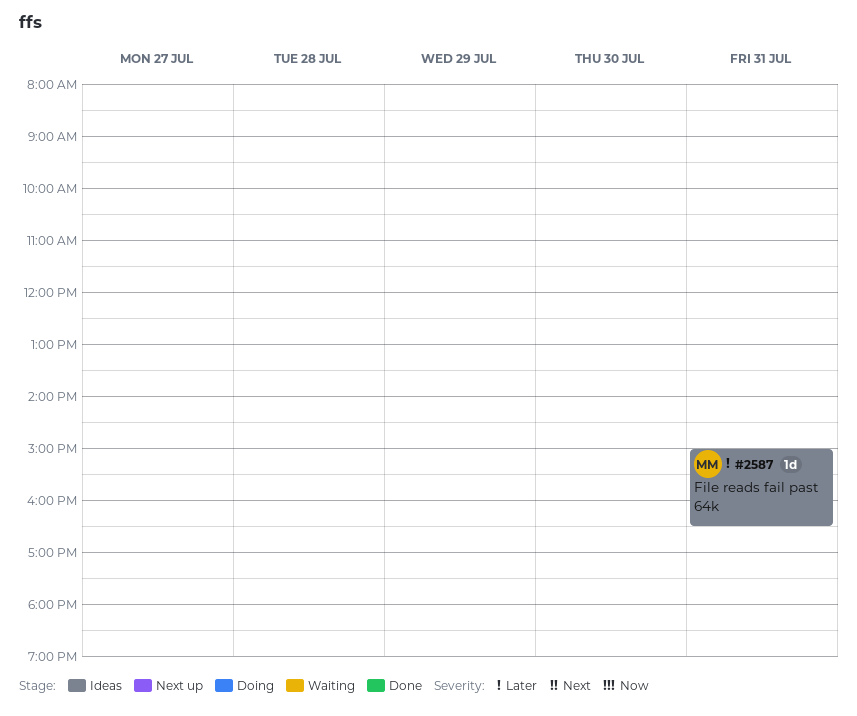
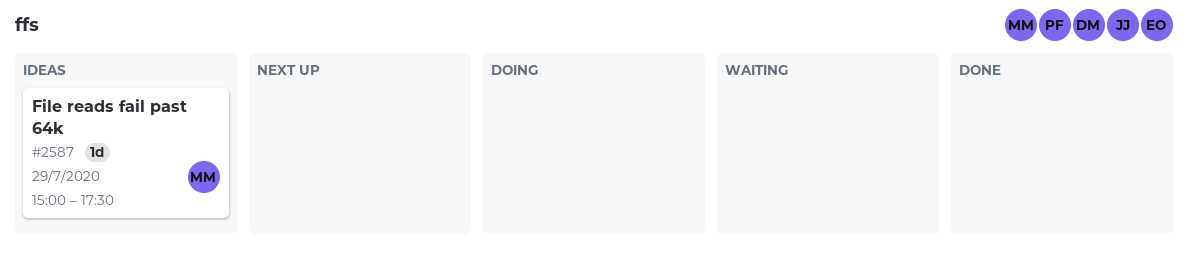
#2587, day: Jul 31 -> Jul 29
#2587, ends: 16:30 -> 17:30

